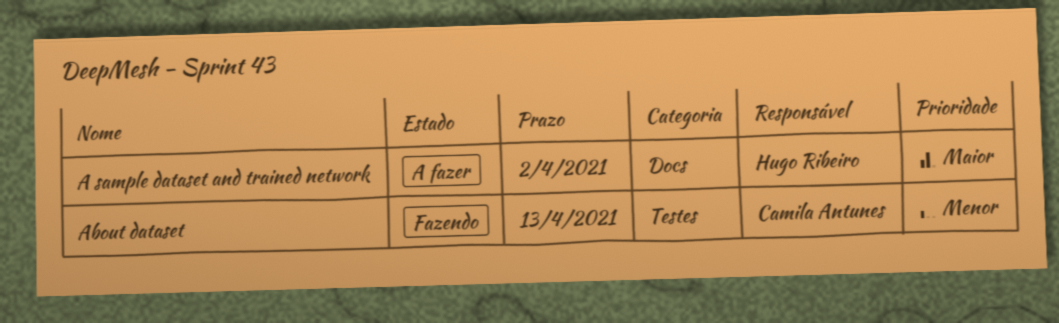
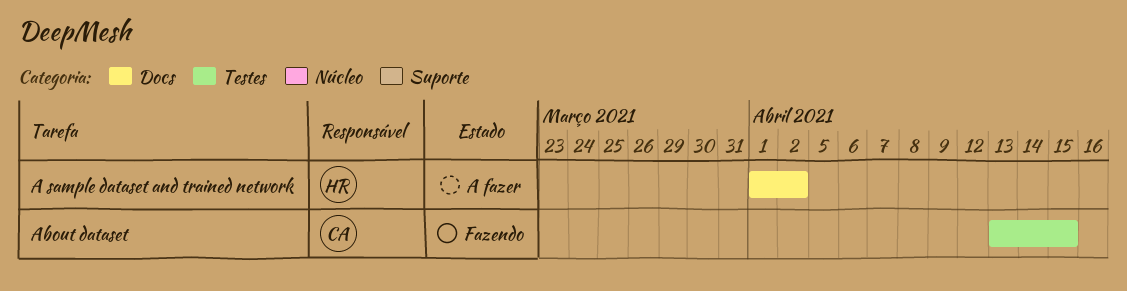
About dataset, due: Apr 13 -> Apr 15

